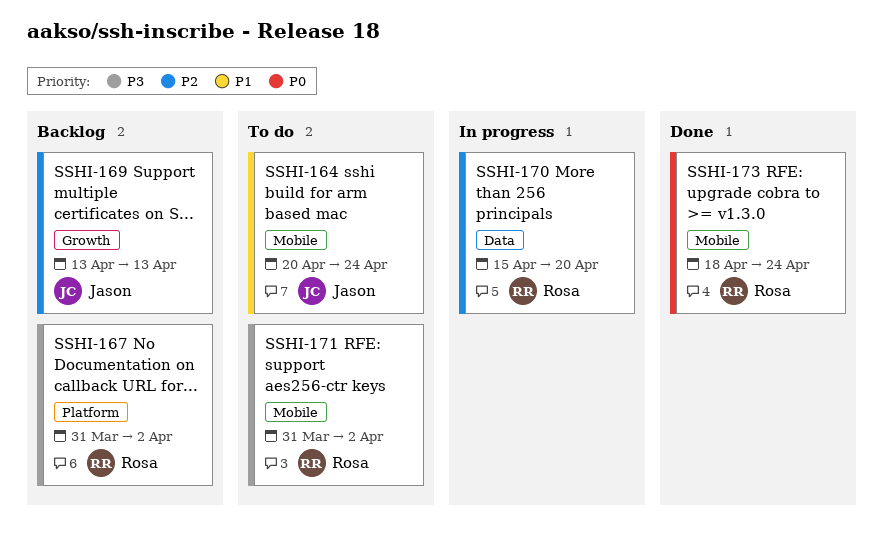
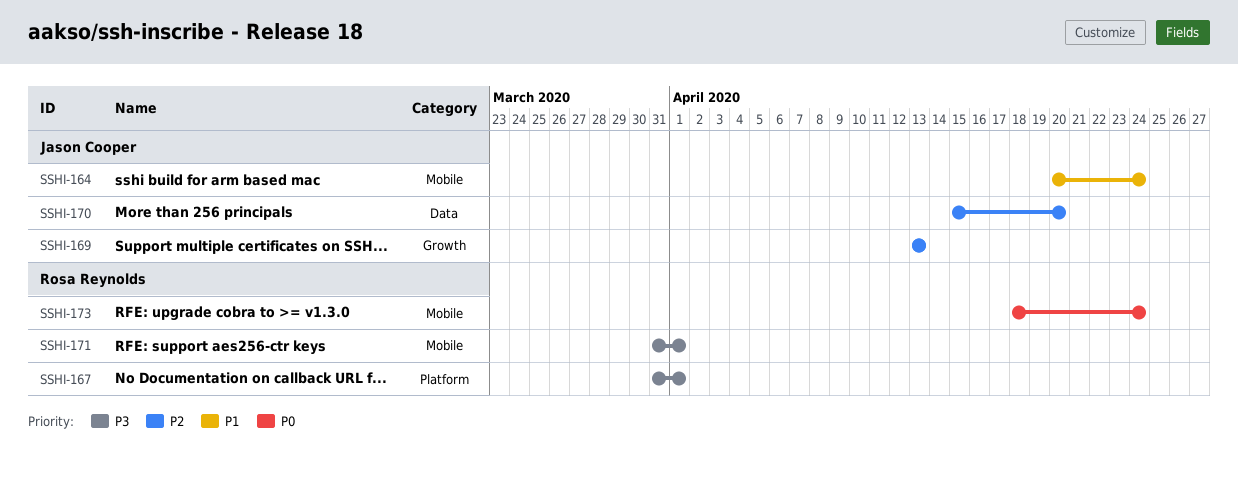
SSHI-167, due: Apr 2 -> Apr 1
SSHI-170, owner: Rosa Reynolds -> Jason Cooper
SSHI-171, due: Apr 2 -> Apr 1

